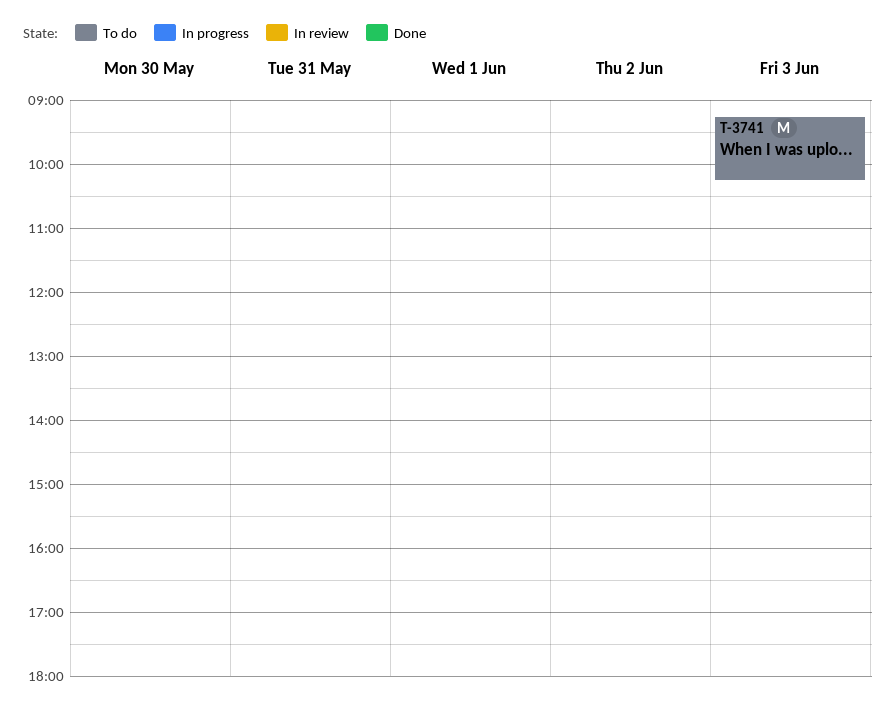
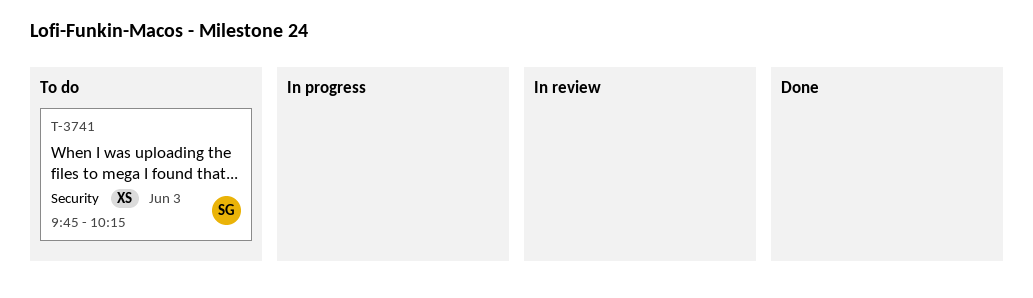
T-3741, estimate: M -> XS
T-3741, begins: 09:15 -> 09:45

